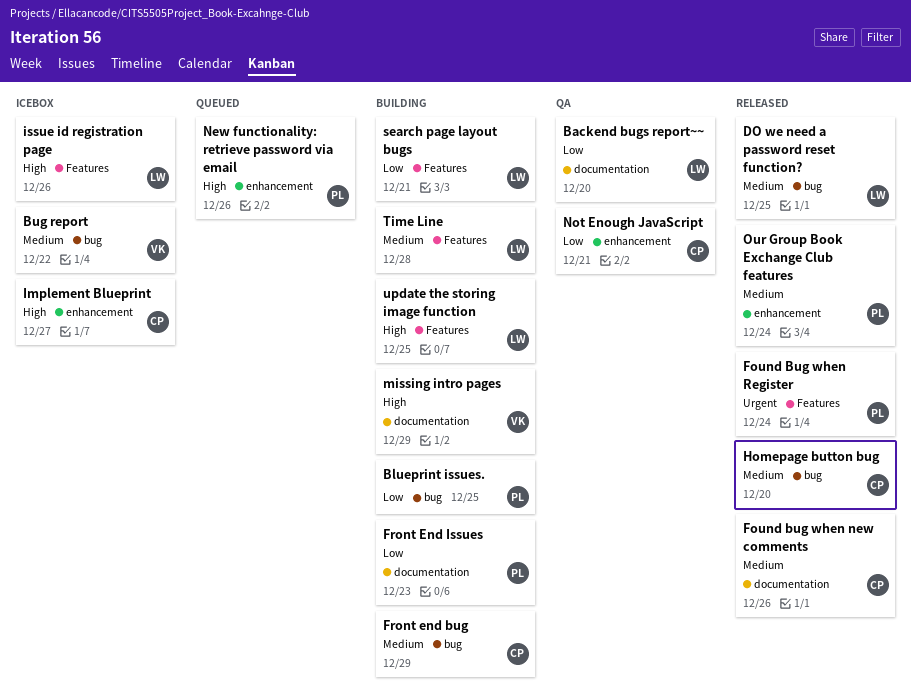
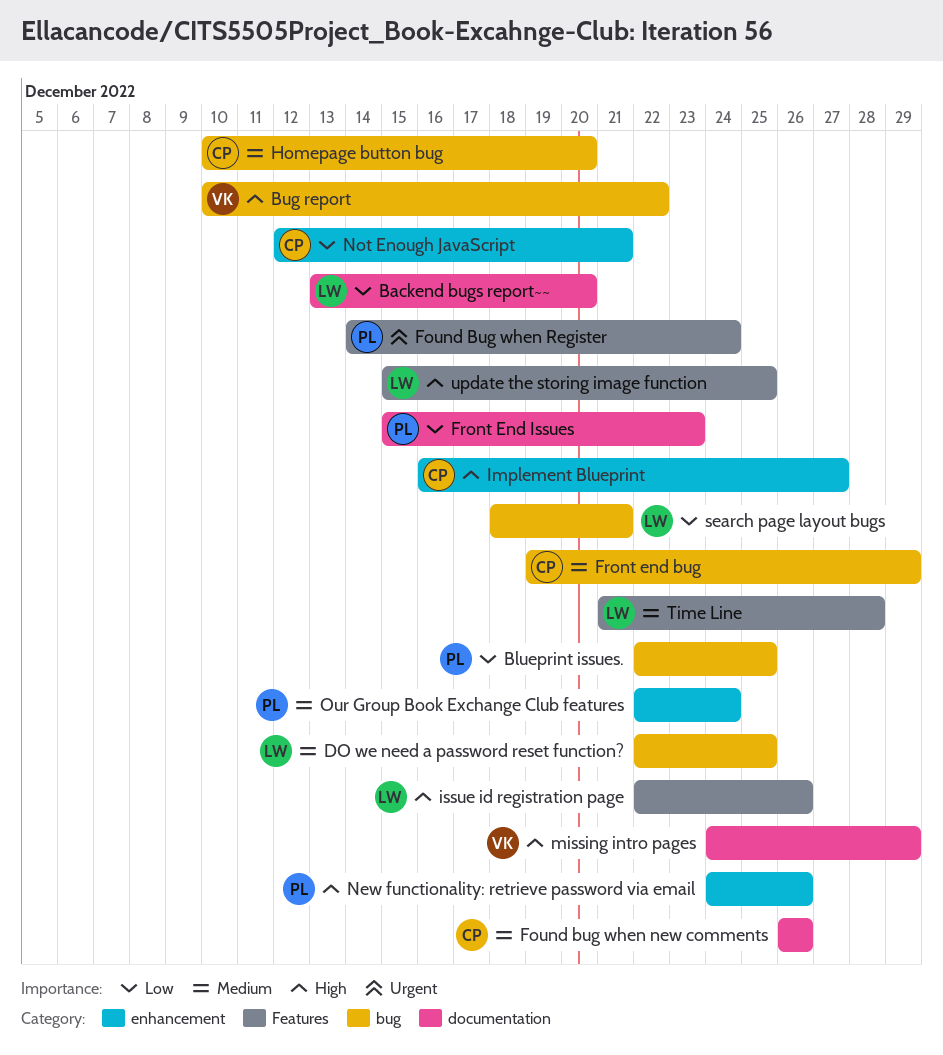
Bug report, priority: Medium -> High
search page layout bugs, label: Features -> bug

